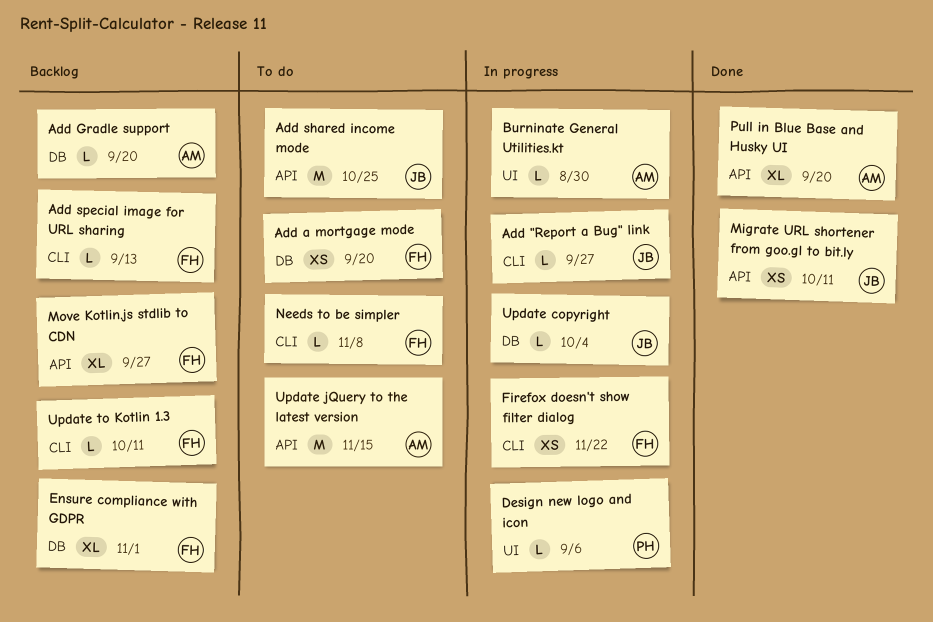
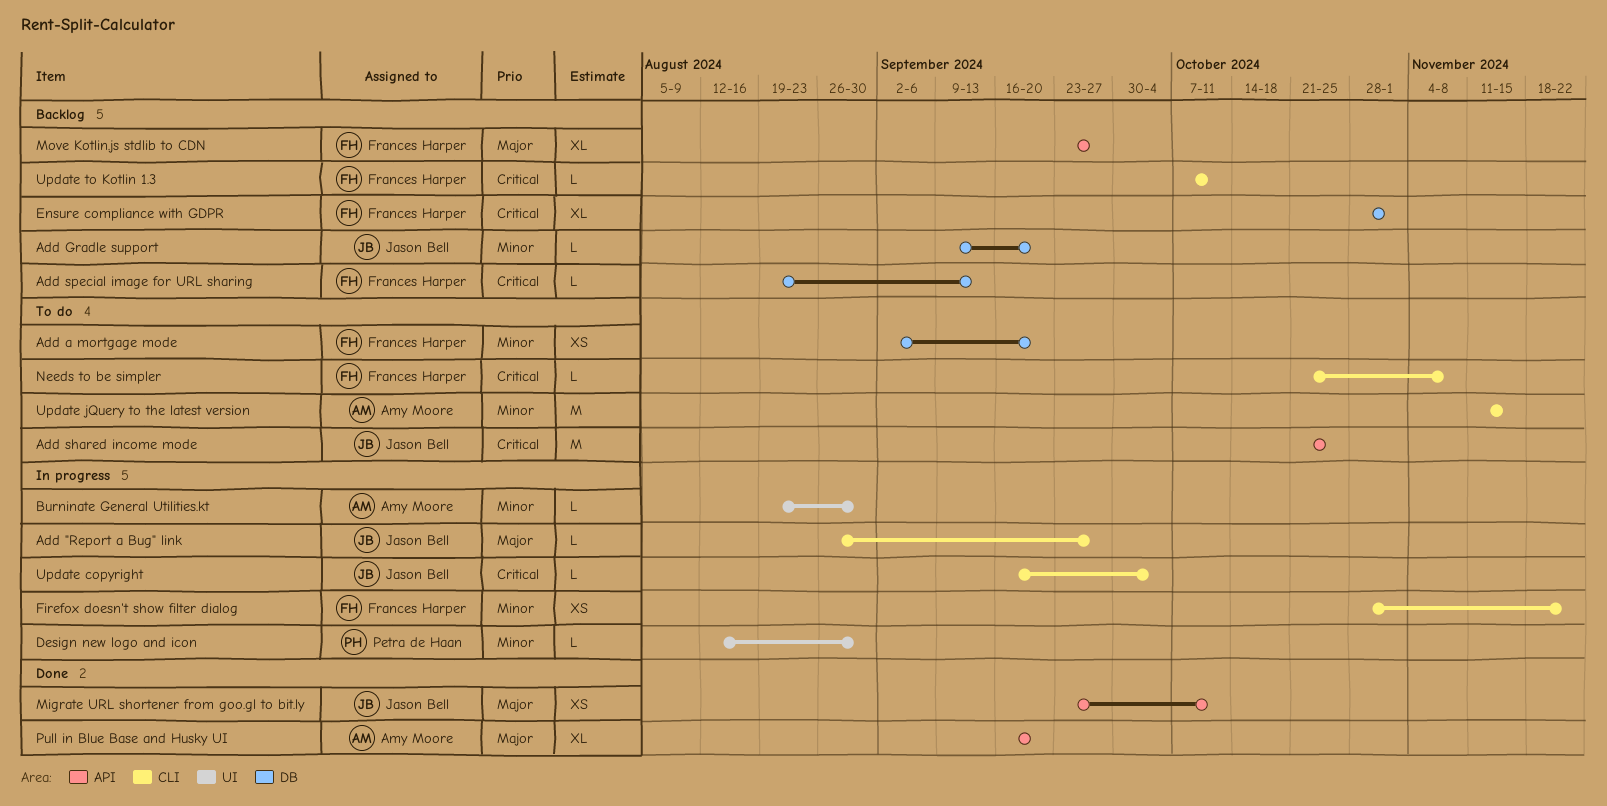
Add Gradle support, owner: Amy Moore -> Jason Bell
Add special image for URL sharing, label: CLI -> DB
Design new logo and icon, due: Sep 6 -> Aug 30
Update copyright, label: DB -> CLI
Update jQuery to the latest version, label: API -> CLI

